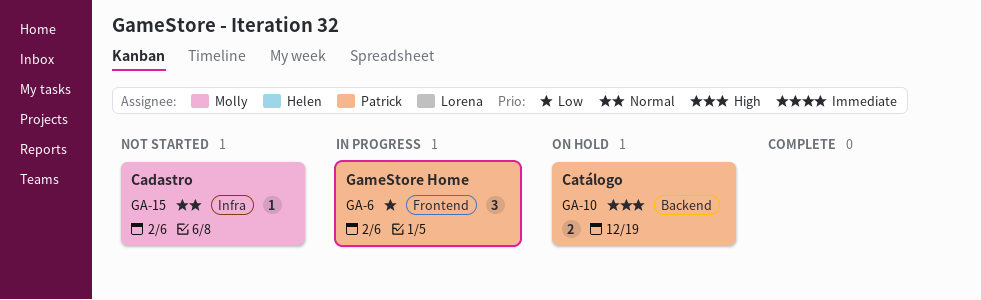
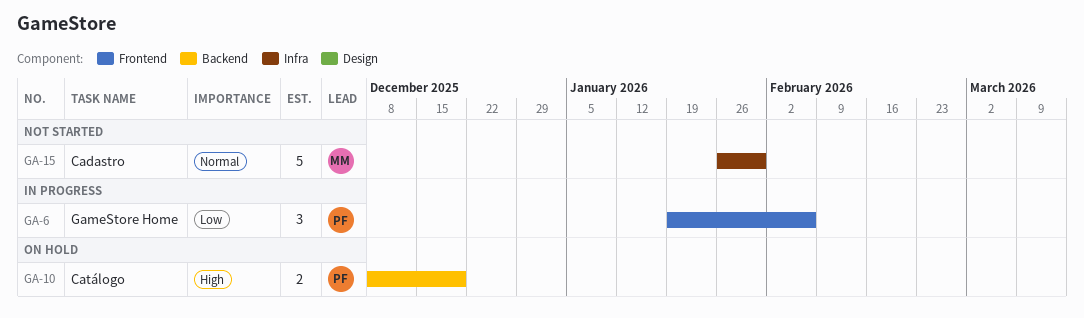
GA-15, estimate: 1 -> 5
GA-15, due: Feb 6 -> Jan 30

